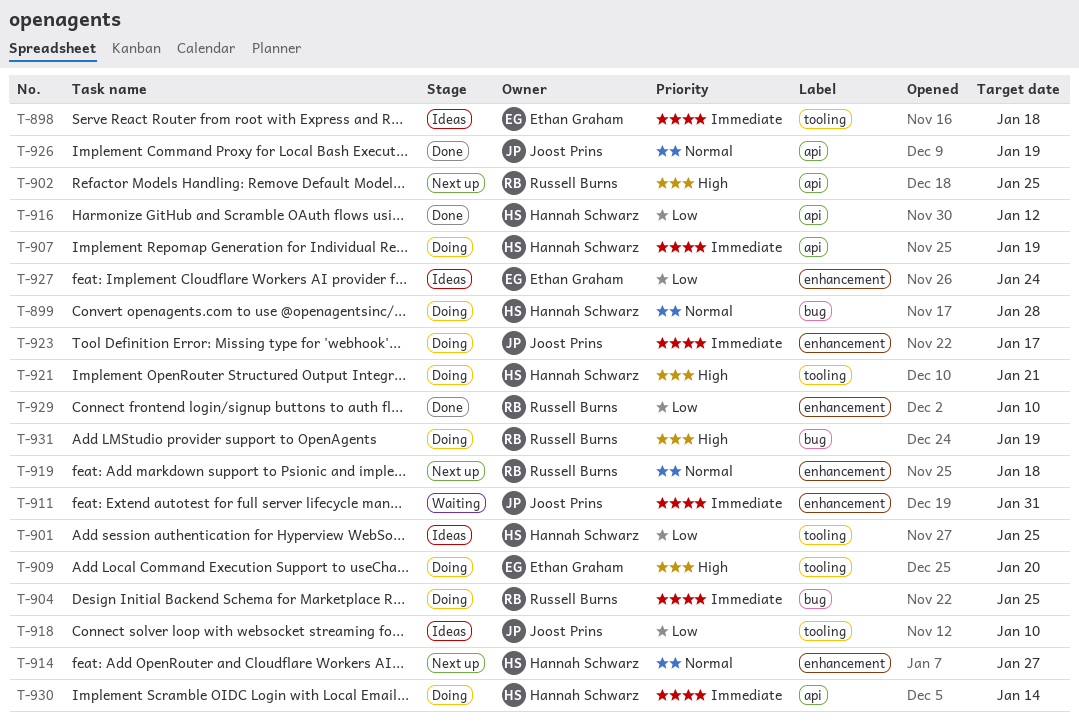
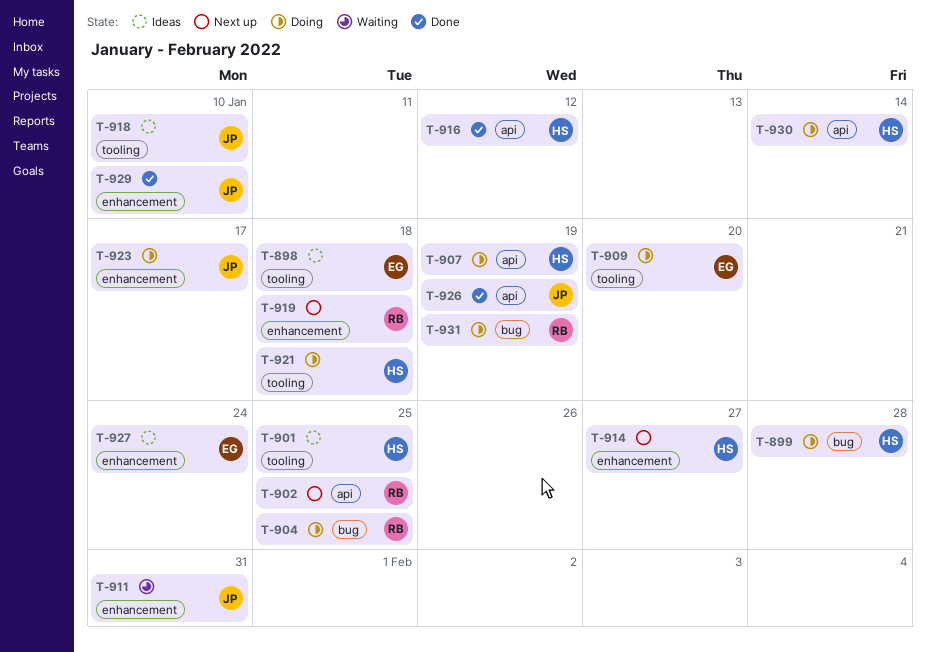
T-921, due: Jan 21 -> Jan 18
T-929, owner: Russell Burns -> Joost Prins

